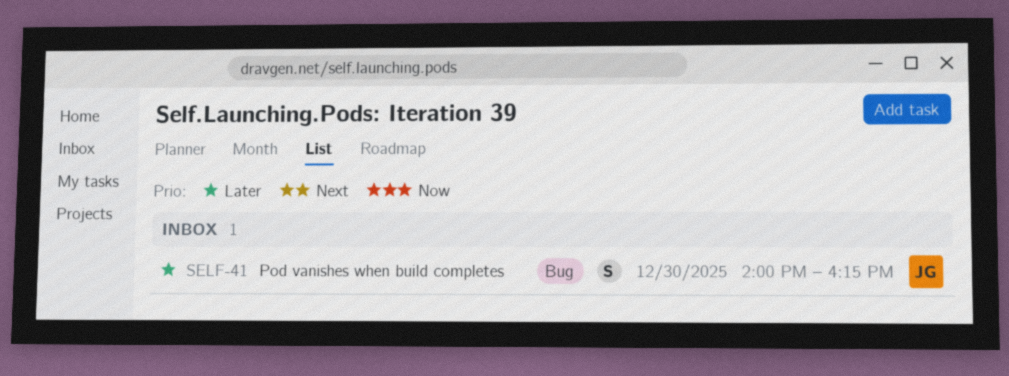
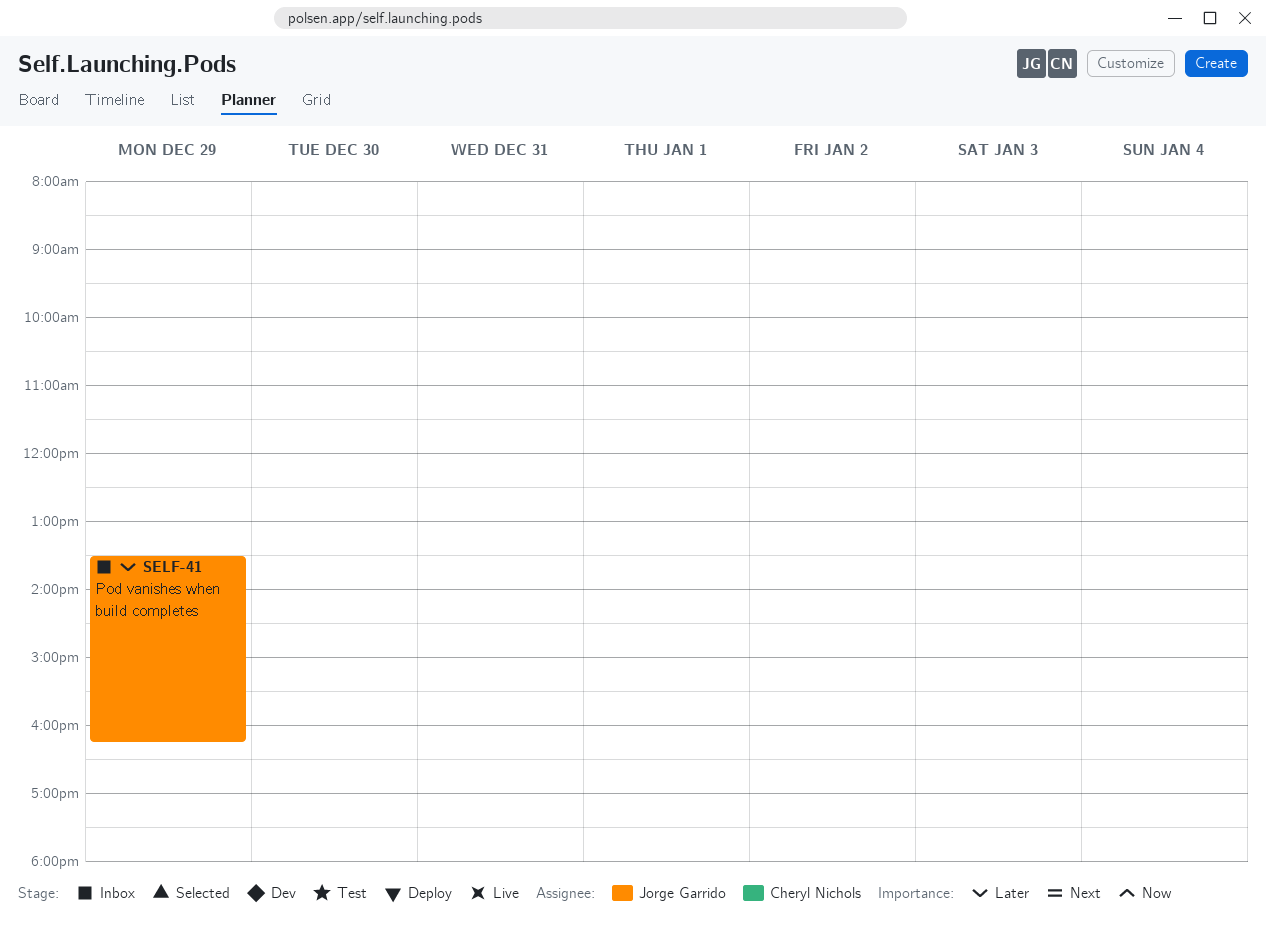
SELF-41, day: Dec 30 -> Dec 29
SELF-41, begins: 14:00 -> 13:30

